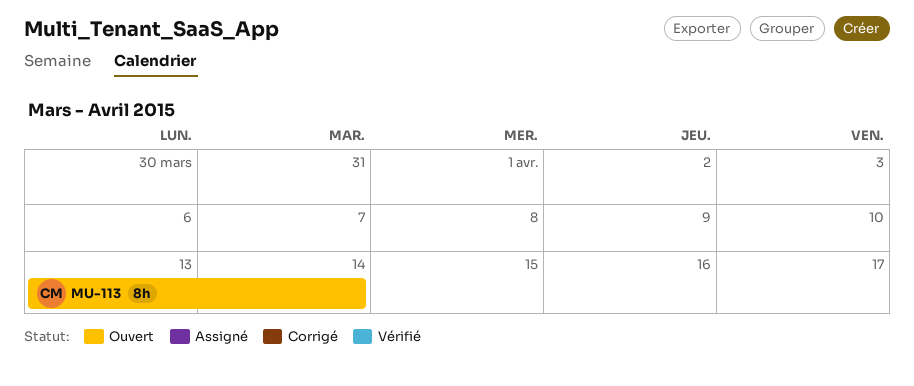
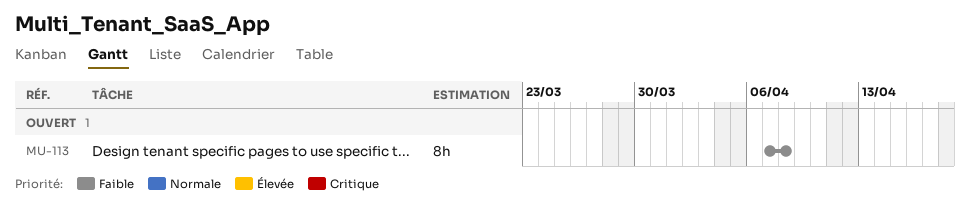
MU-113, start: Apr 13 -> Apr 7
MU-113, due: Apr 14 -> Apr 8

